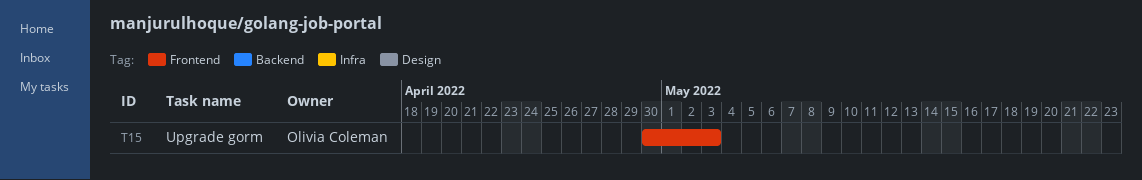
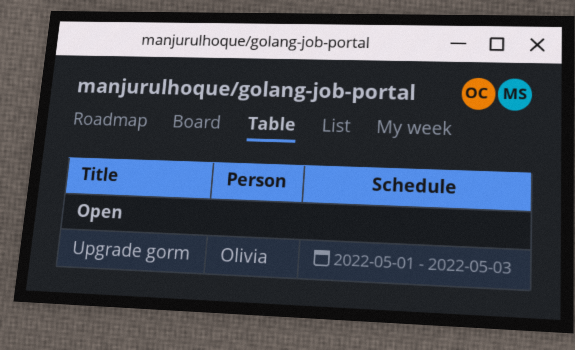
Upgrade gorm, start: Apr 30 -> May 1

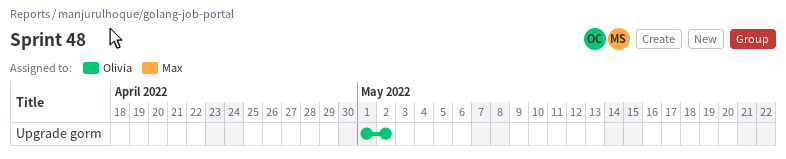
Upgrade gorm, due: May 3 -> May 2

